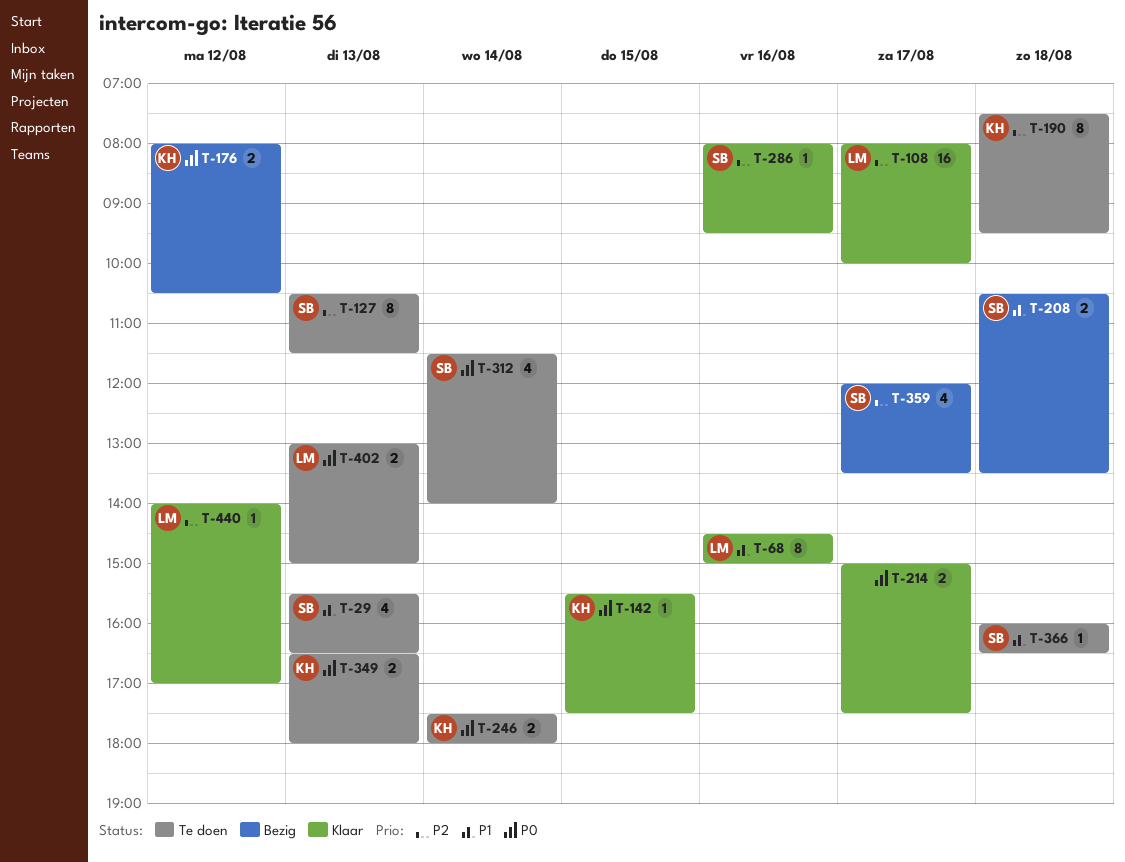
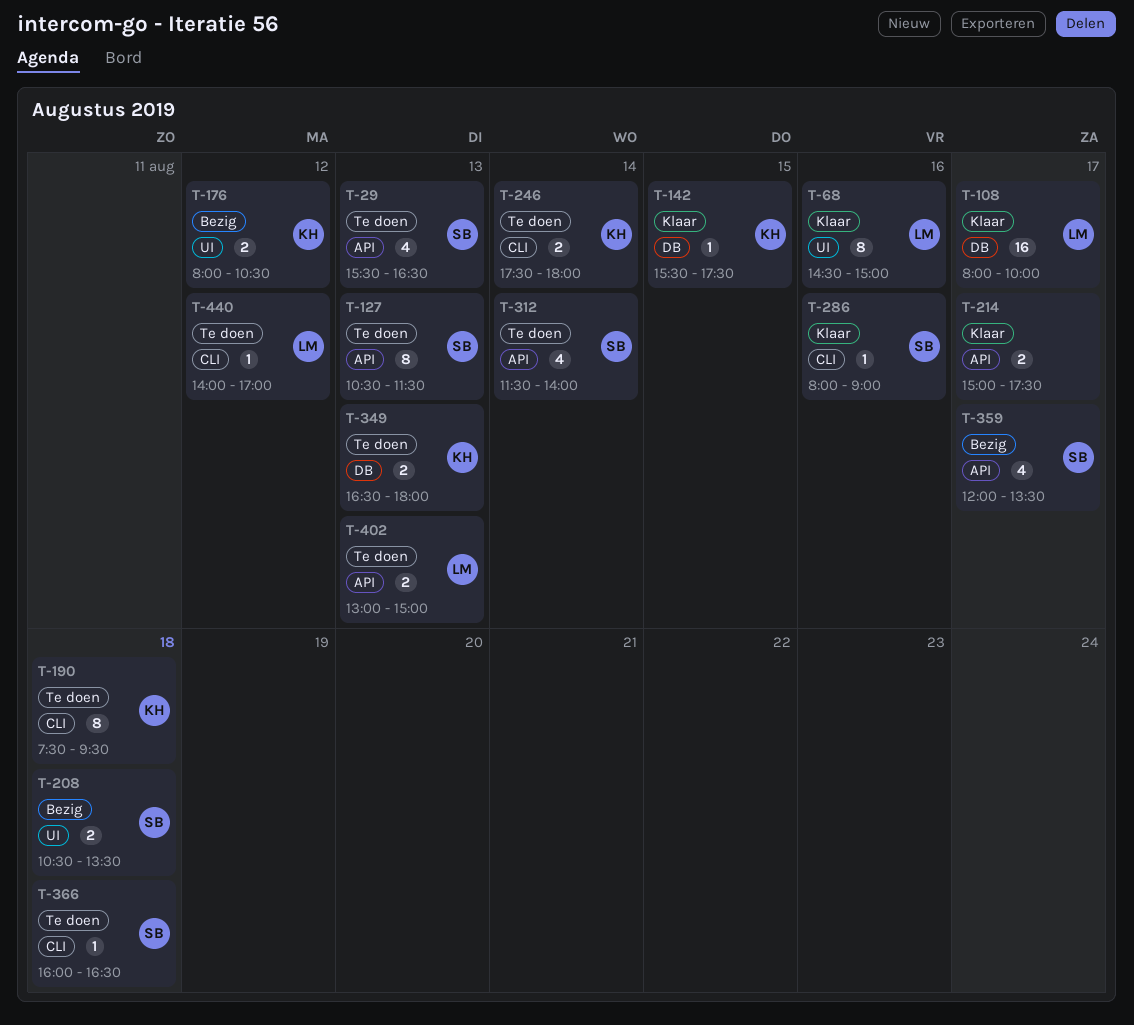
T-286, ends: 09:30 -> 09:00
T-440, status: Klaar -> Te doen

